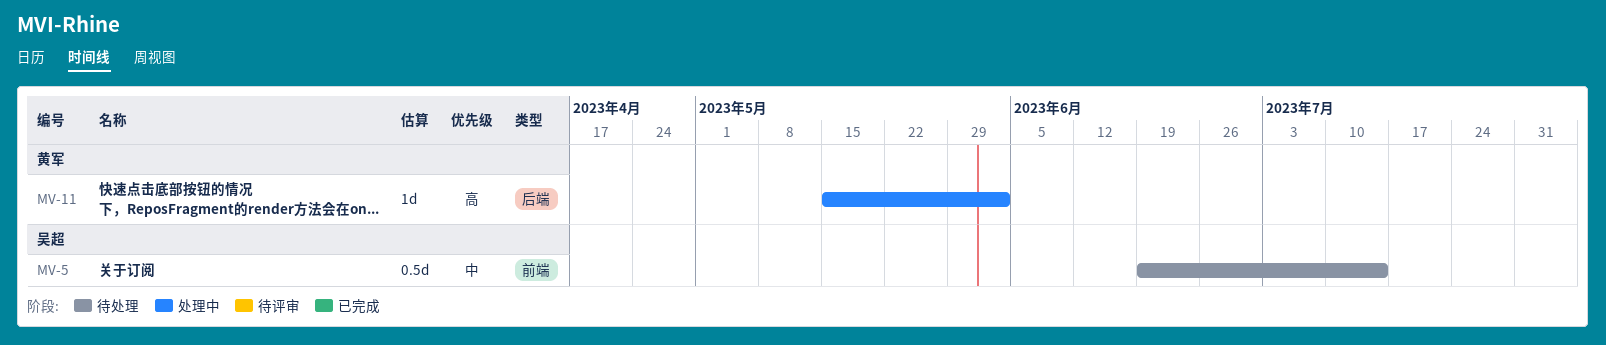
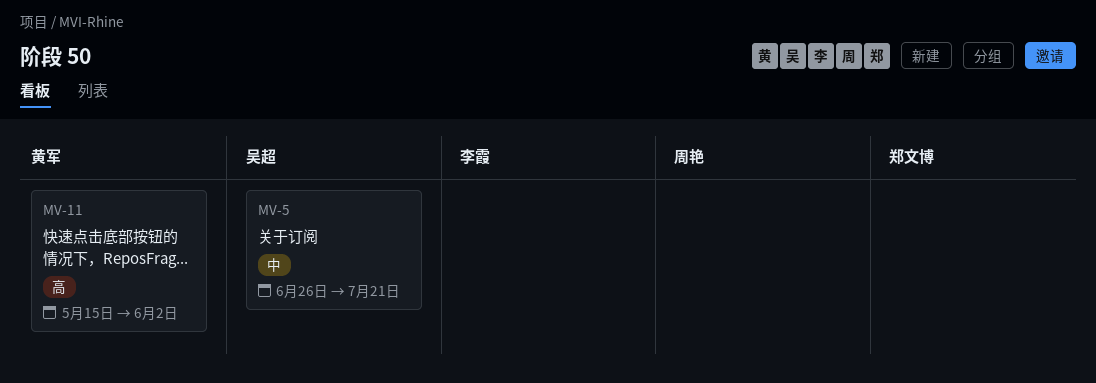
MV-5, start: Jun 19 -> Jun 26
MV-5, due: Jul 14 -> Jul 21

